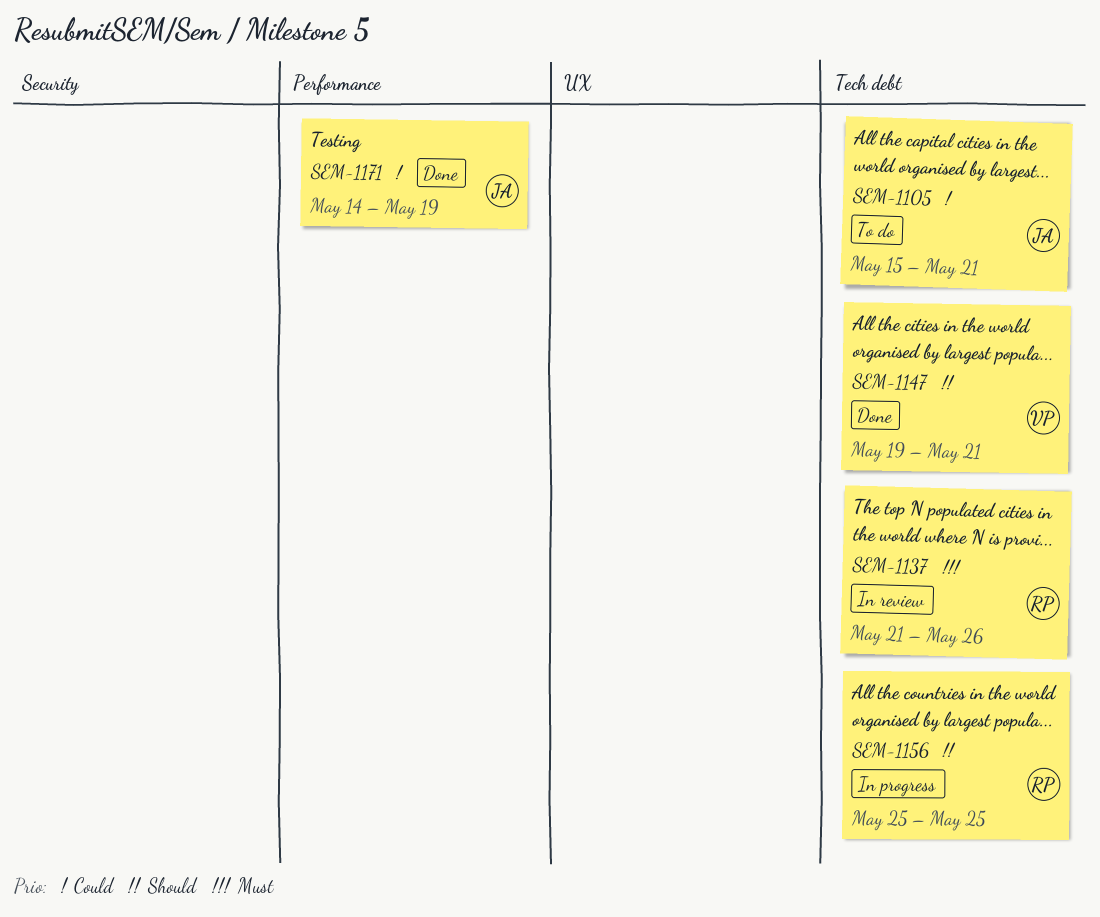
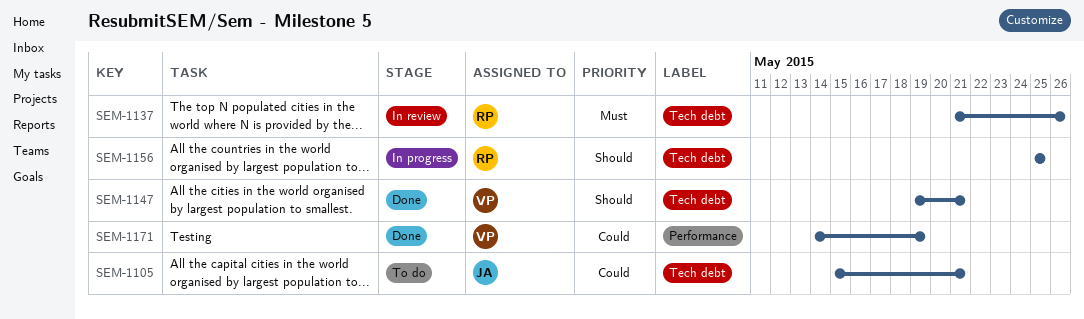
SEM-1171, owner: JA -> VP

